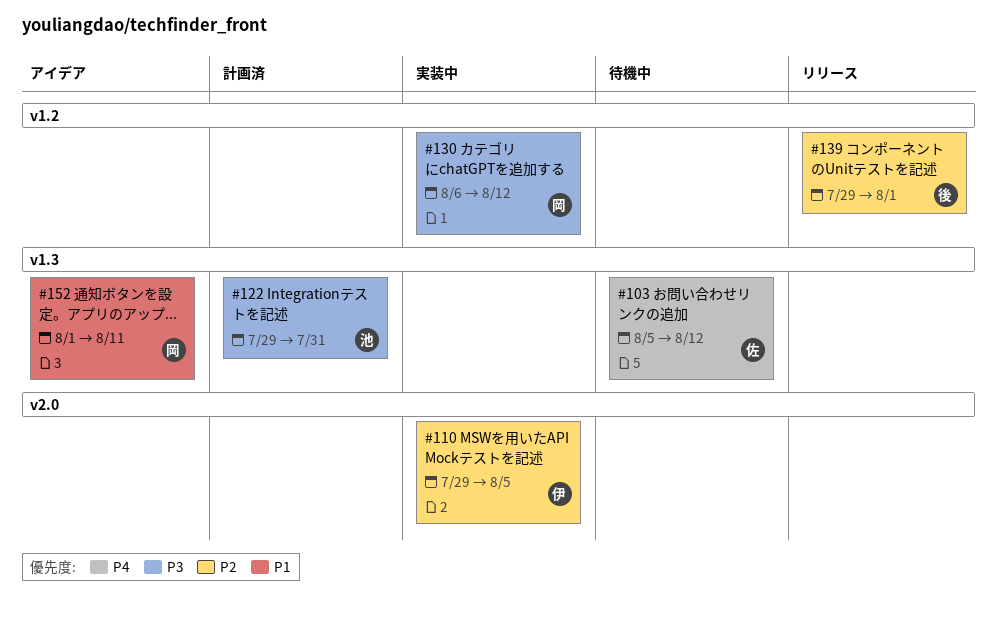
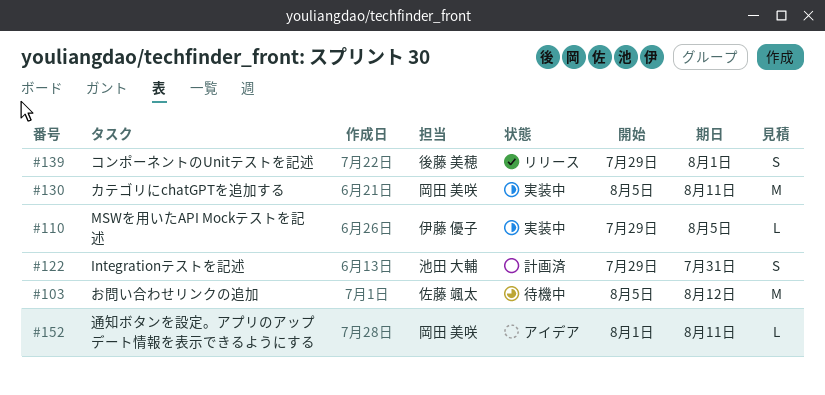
#130, start: Aug 6 -> Aug 5
#130, due: Aug 12 -> Aug 11

